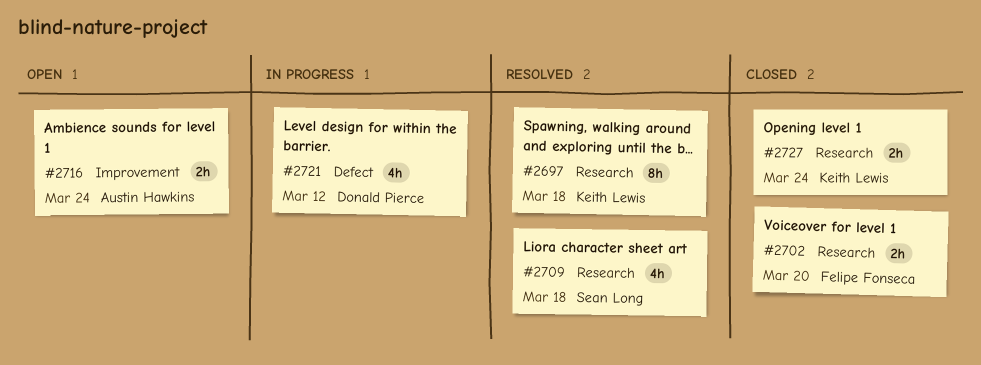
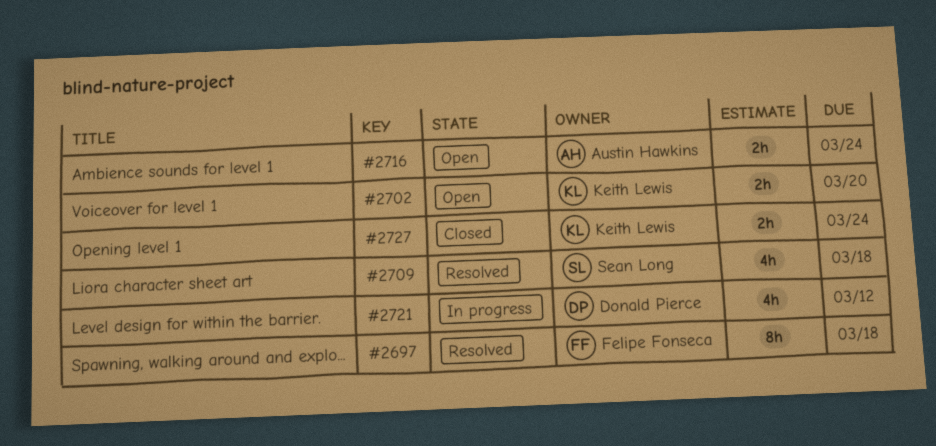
#2697, owner: Keith Lewis -> Felipe Fonseca
#2702, status: Closed -> Open
#2702, owner: Felipe Fonseca -> Keith Lewis

